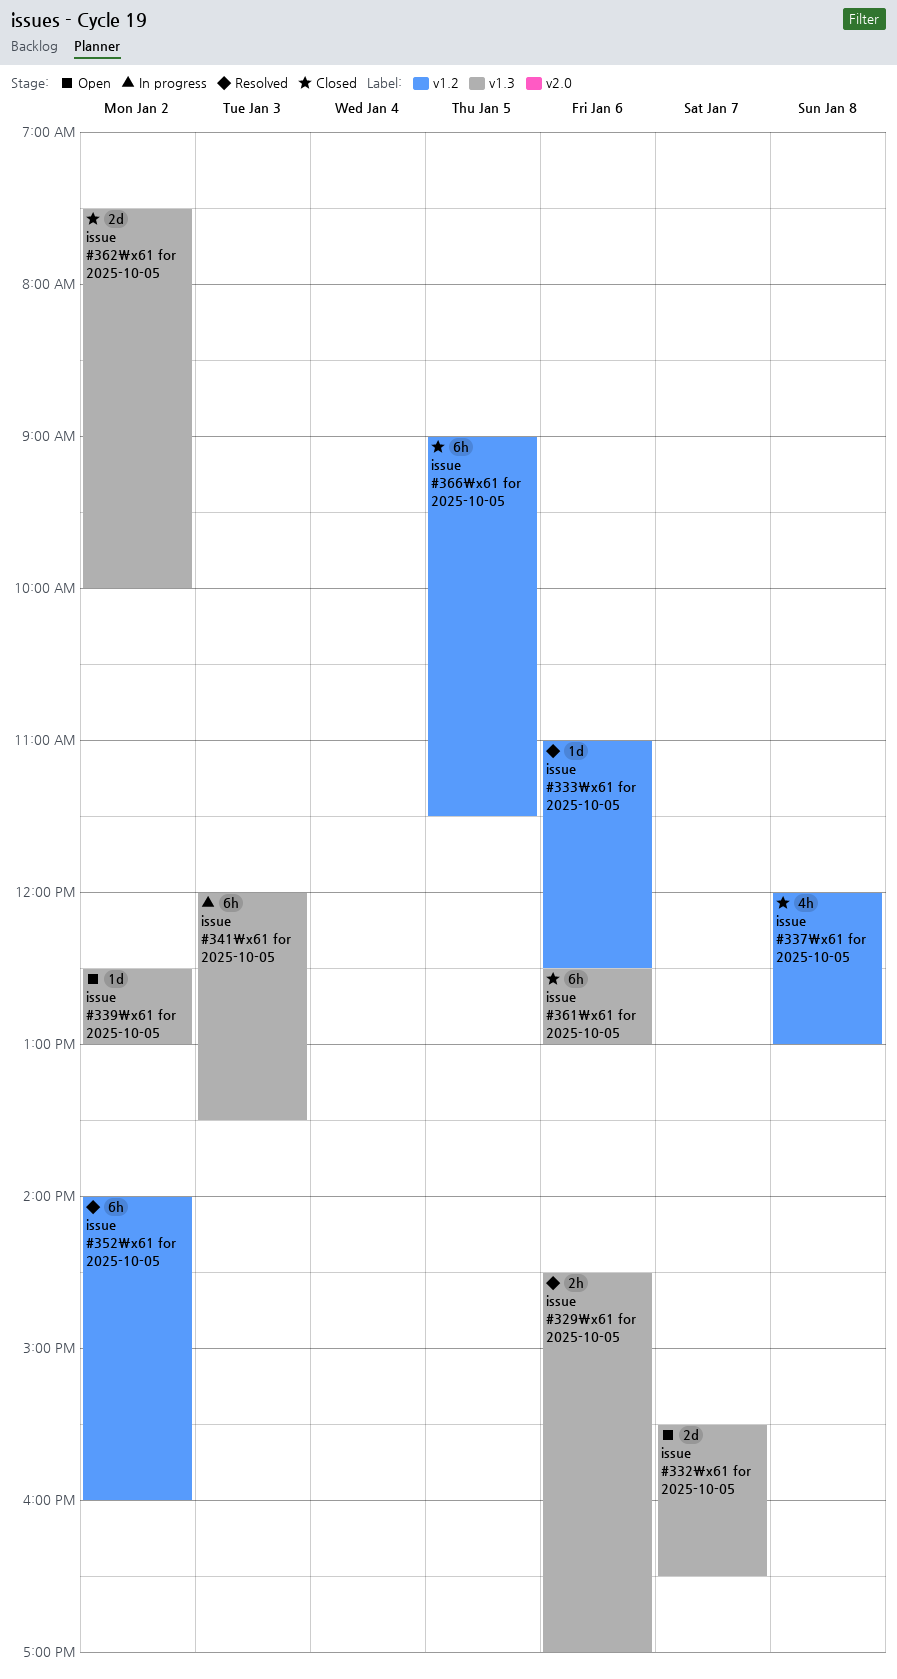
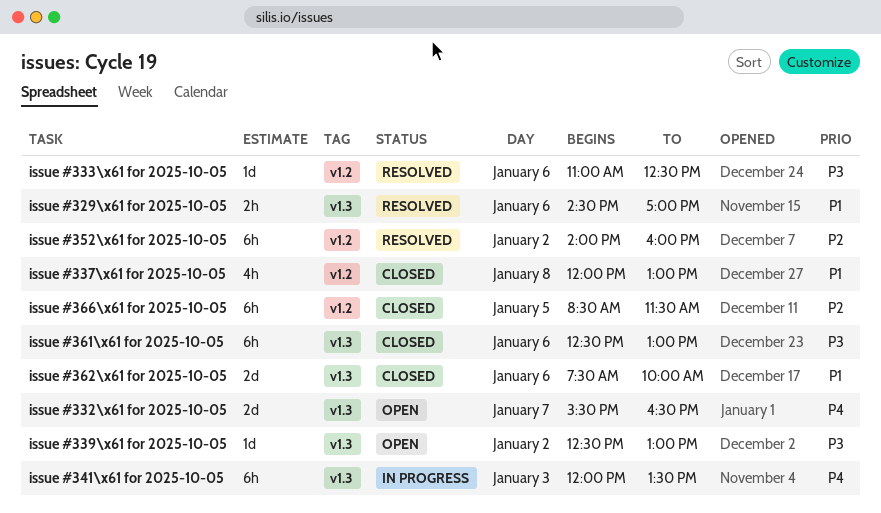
issue #362\x61 for 2025-10-05, day: Jan 2 -> Jan 6
issue #366\x61 for 2025-10-05, begins: 09:00 -> 08:30

